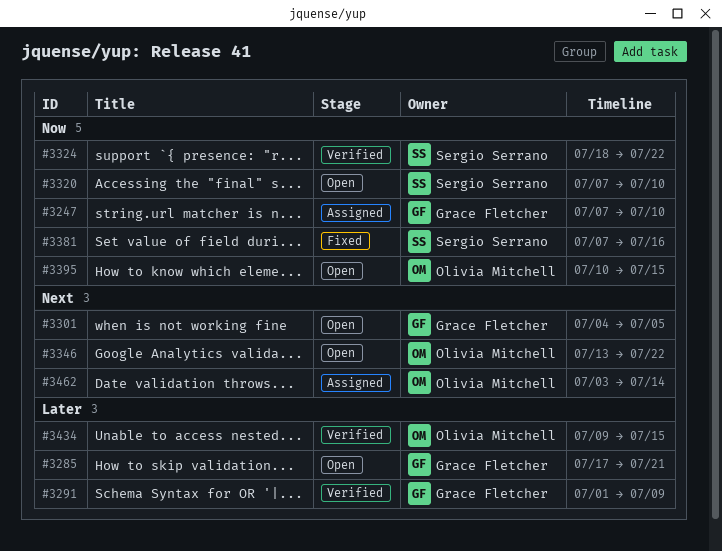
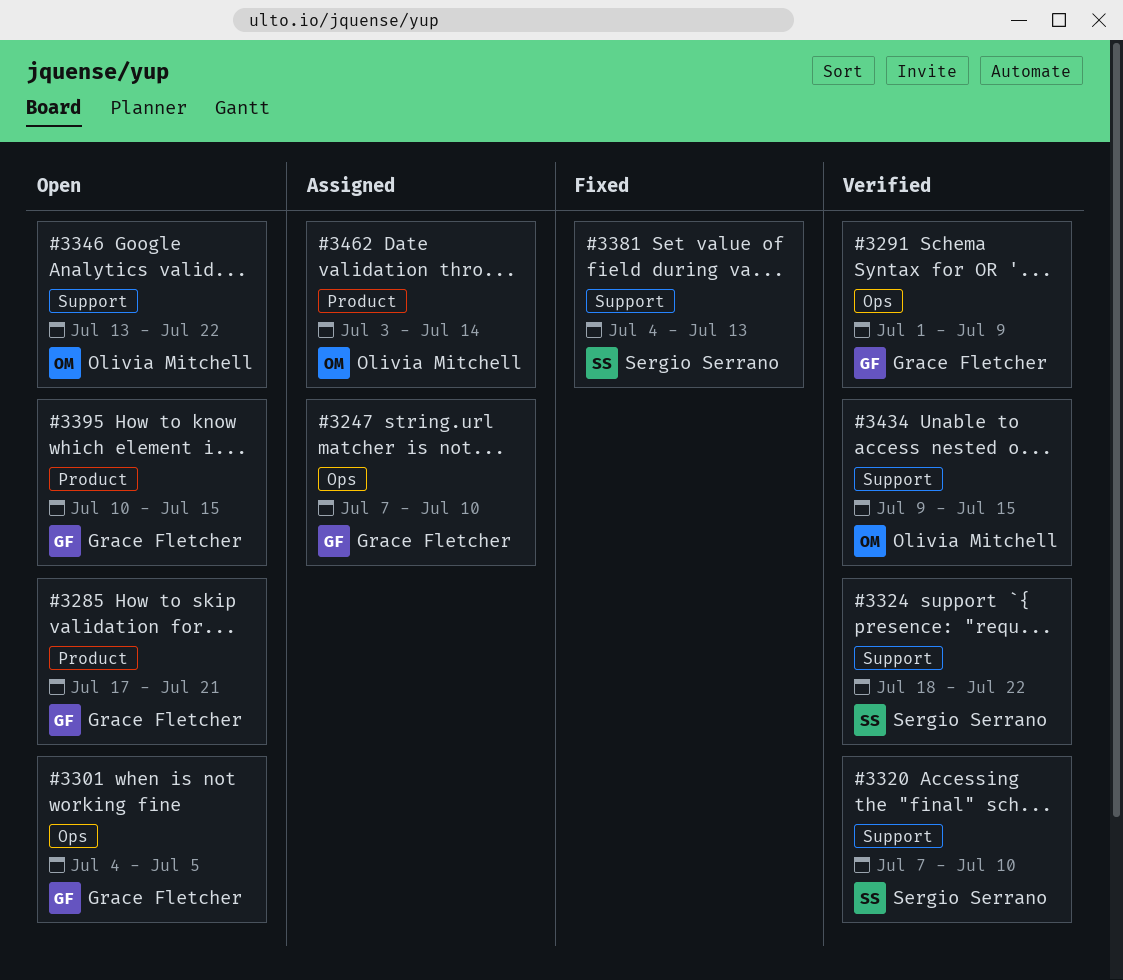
#3320, status: Open -> Verified
#3381, start: Jul 7 -> Jul 4
#3381, due: Jul 16 -> Jul 13
#3395, owner: Olivia Mitchell -> Grace Fletcher

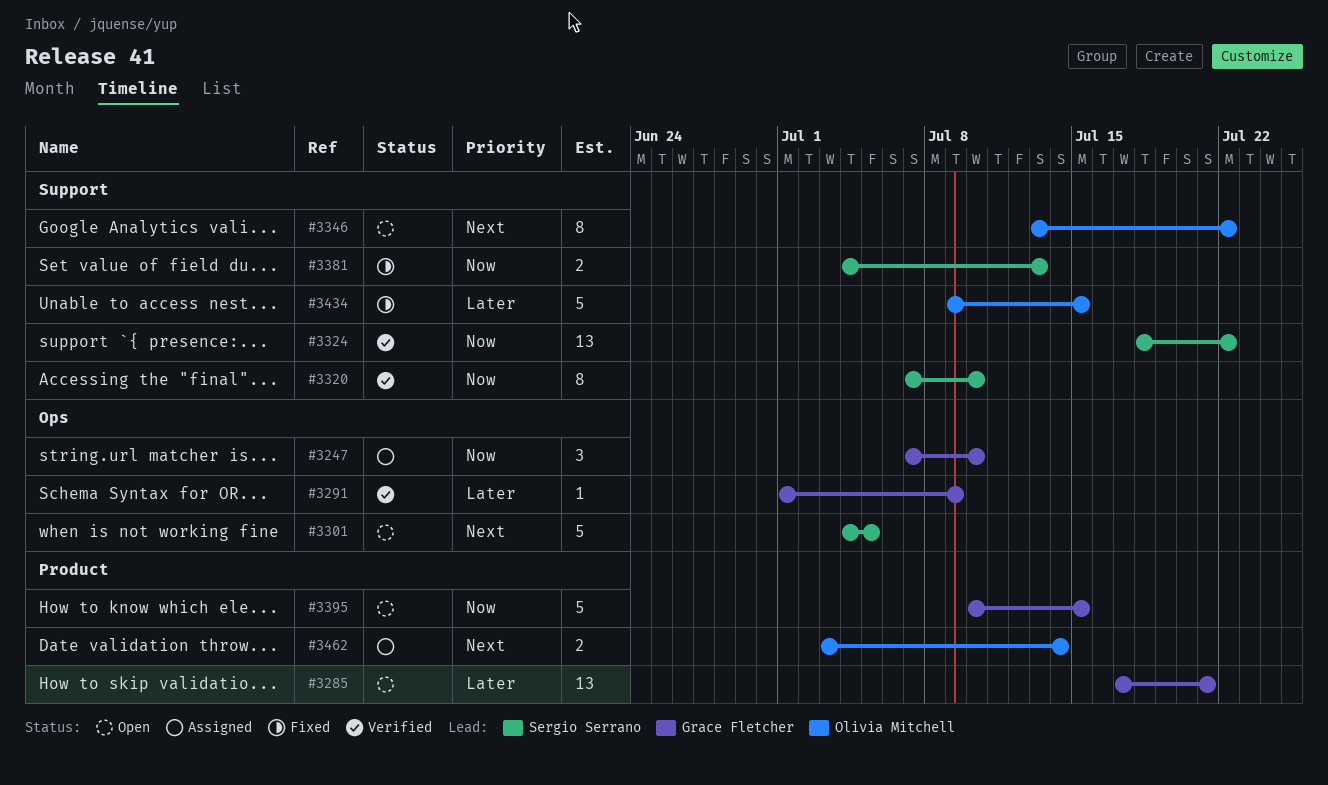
#3301, owner: Grace Fletcher -> Sergio Serrano
#3434, status: Verified -> Fixed

